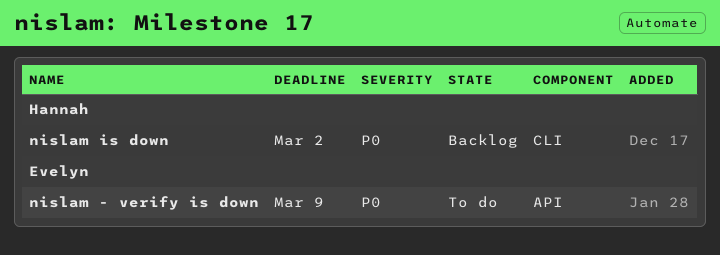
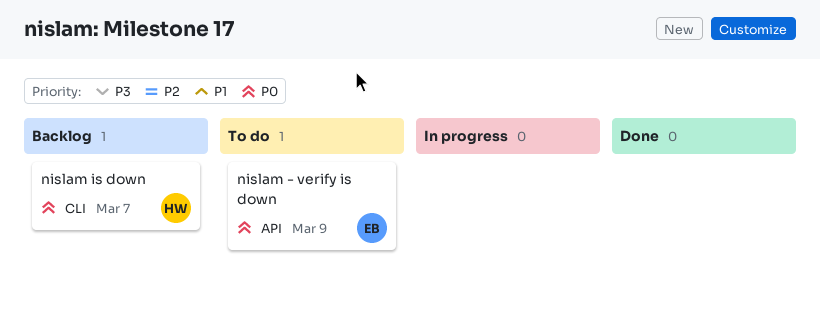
nislam is down, due: Mar 2 -> Mar 7

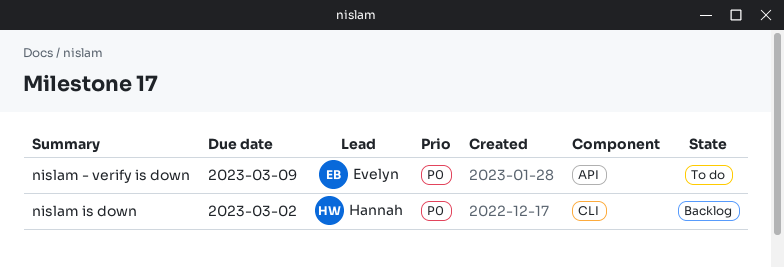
nislam is down, due: Mar 7 -> Mar 2

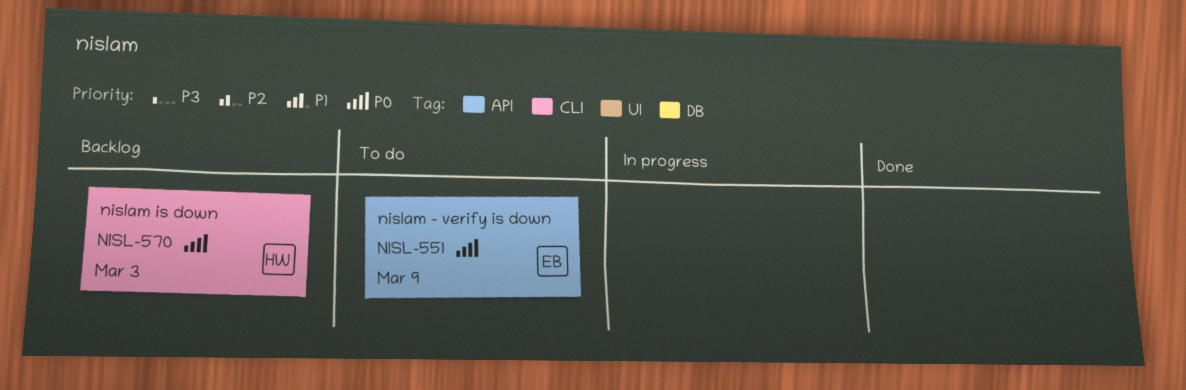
nislam is down, due: Mar 2 -> Mar 3

